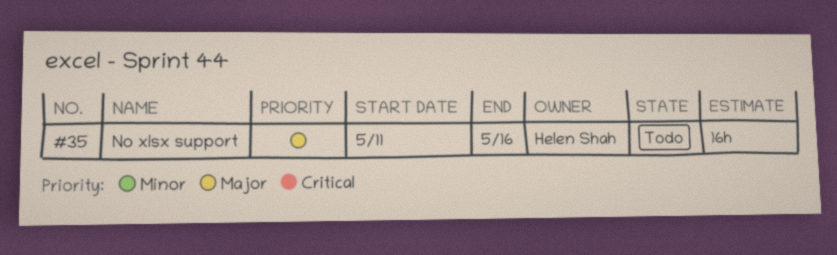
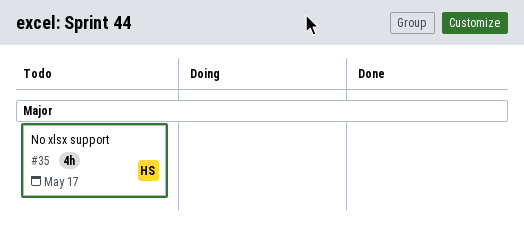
#35, estimate: 16h -> 4h
#35, due: May 16 -> May 17

